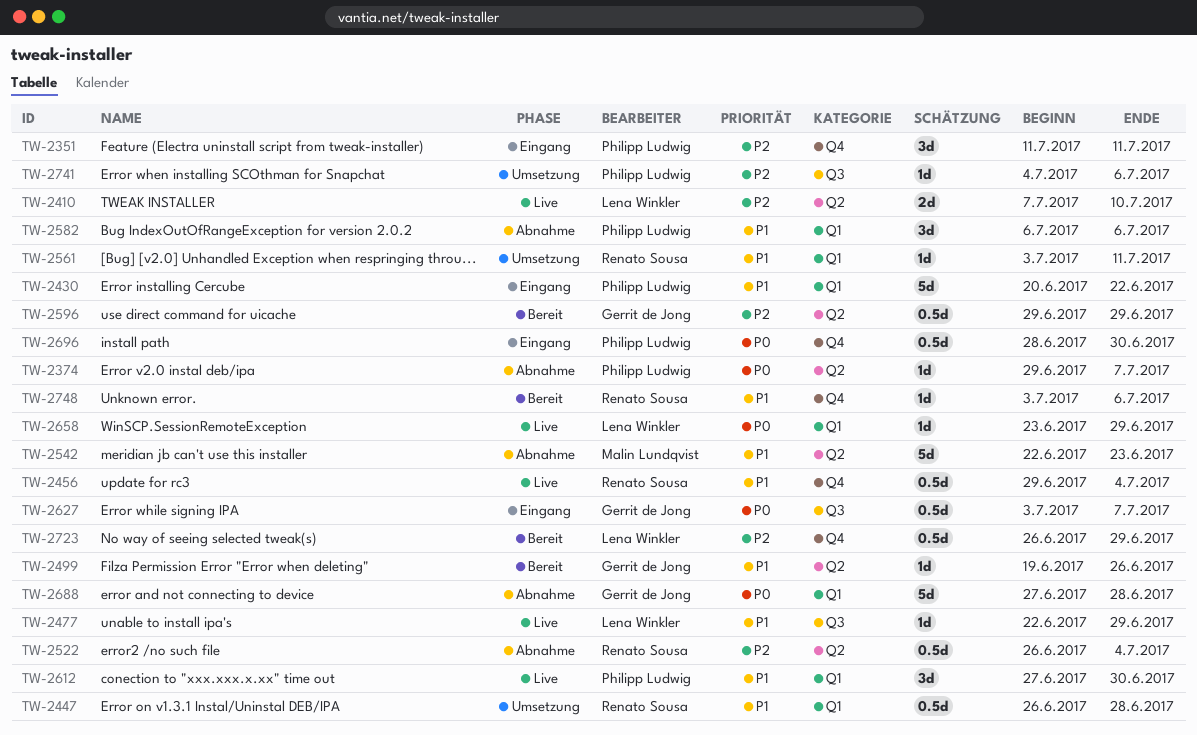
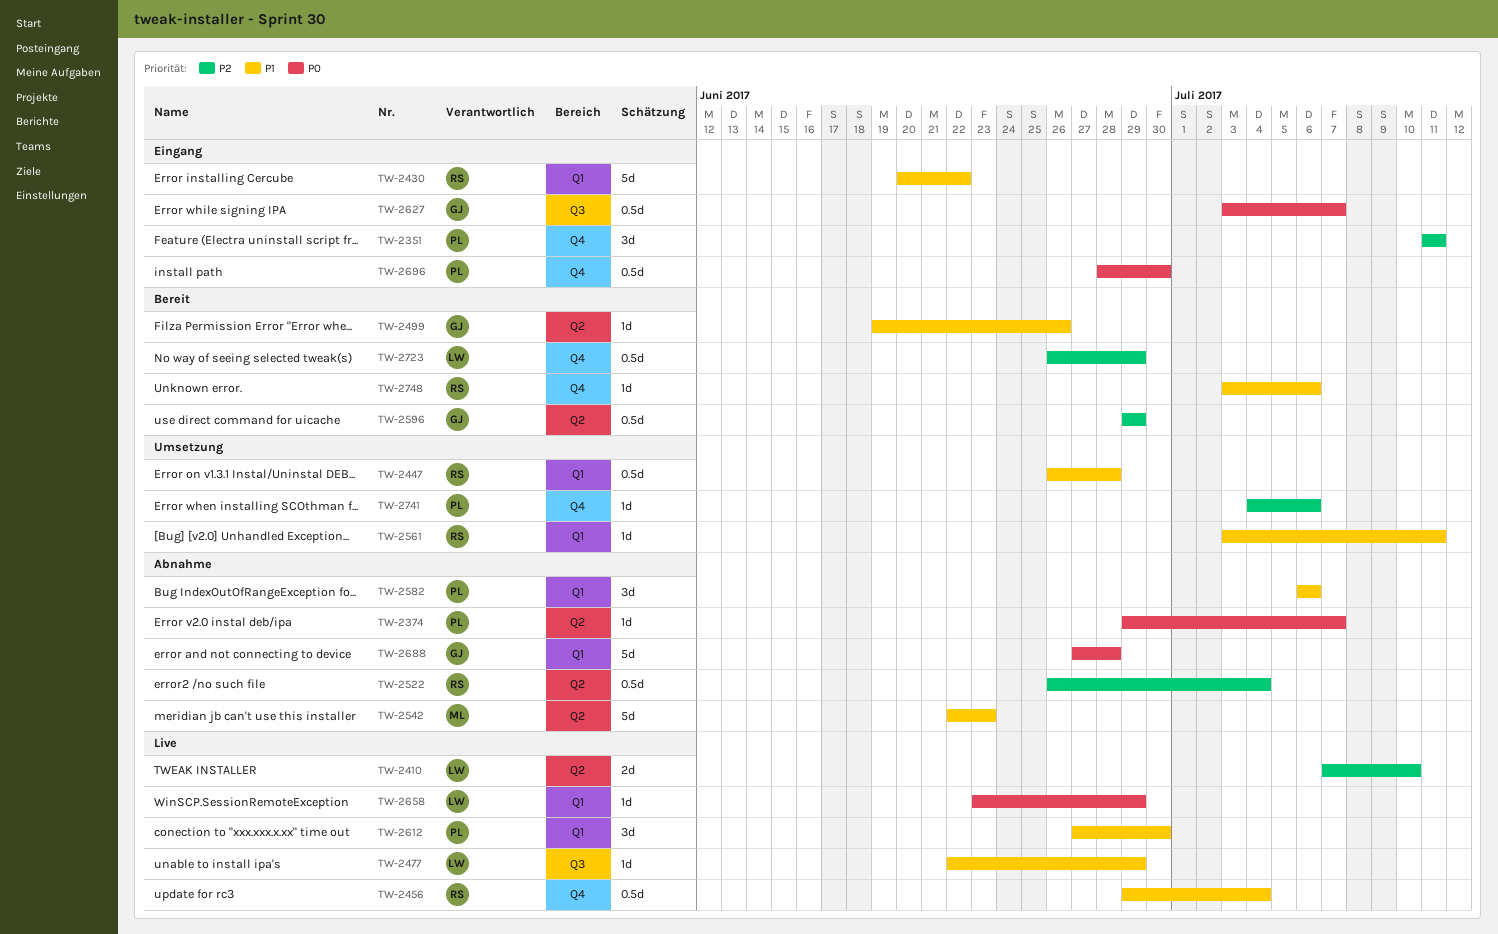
TW-2430, owner: Philipp Ludwig -> Renato Sousa
TW-2741, label: Q3 -> Q4

